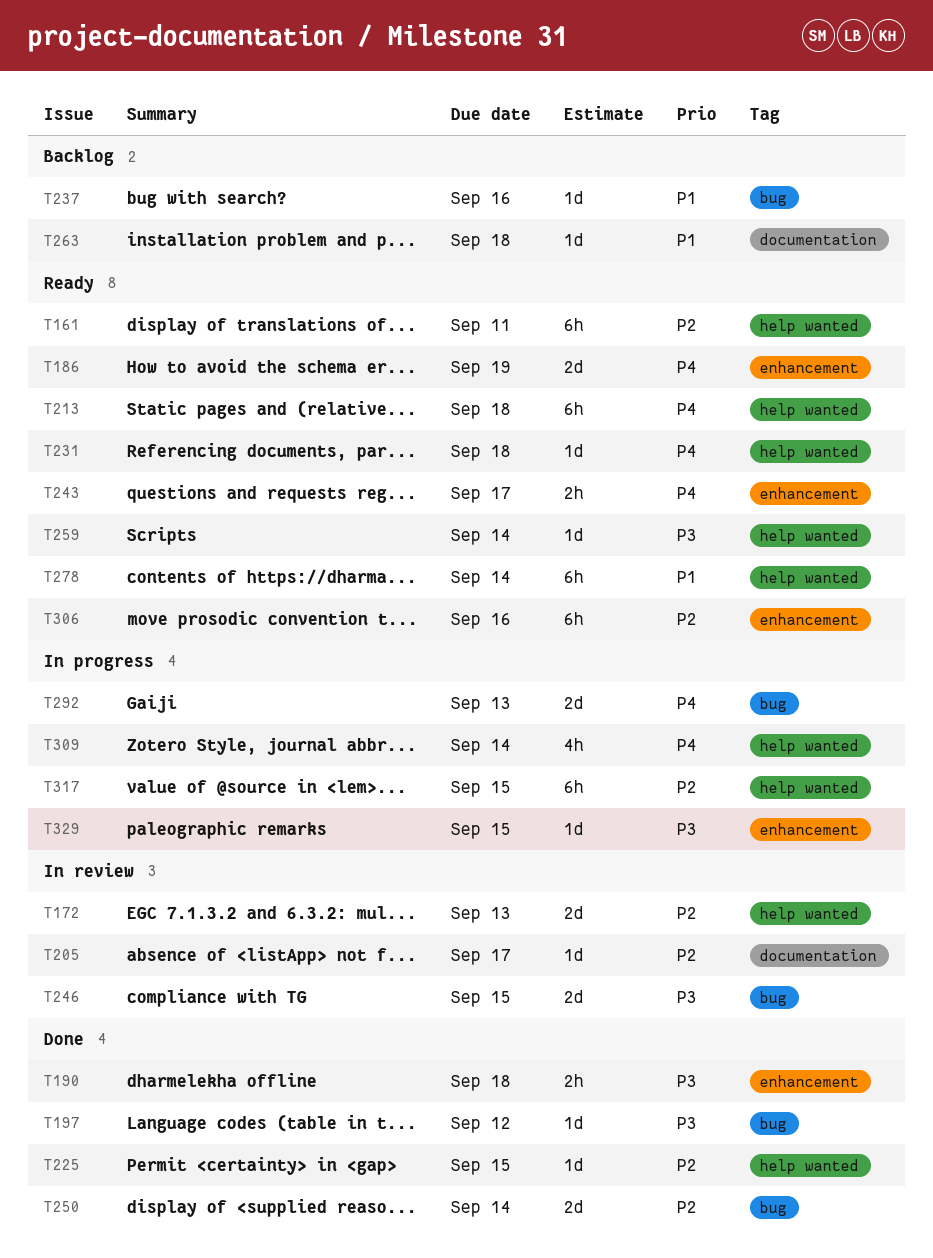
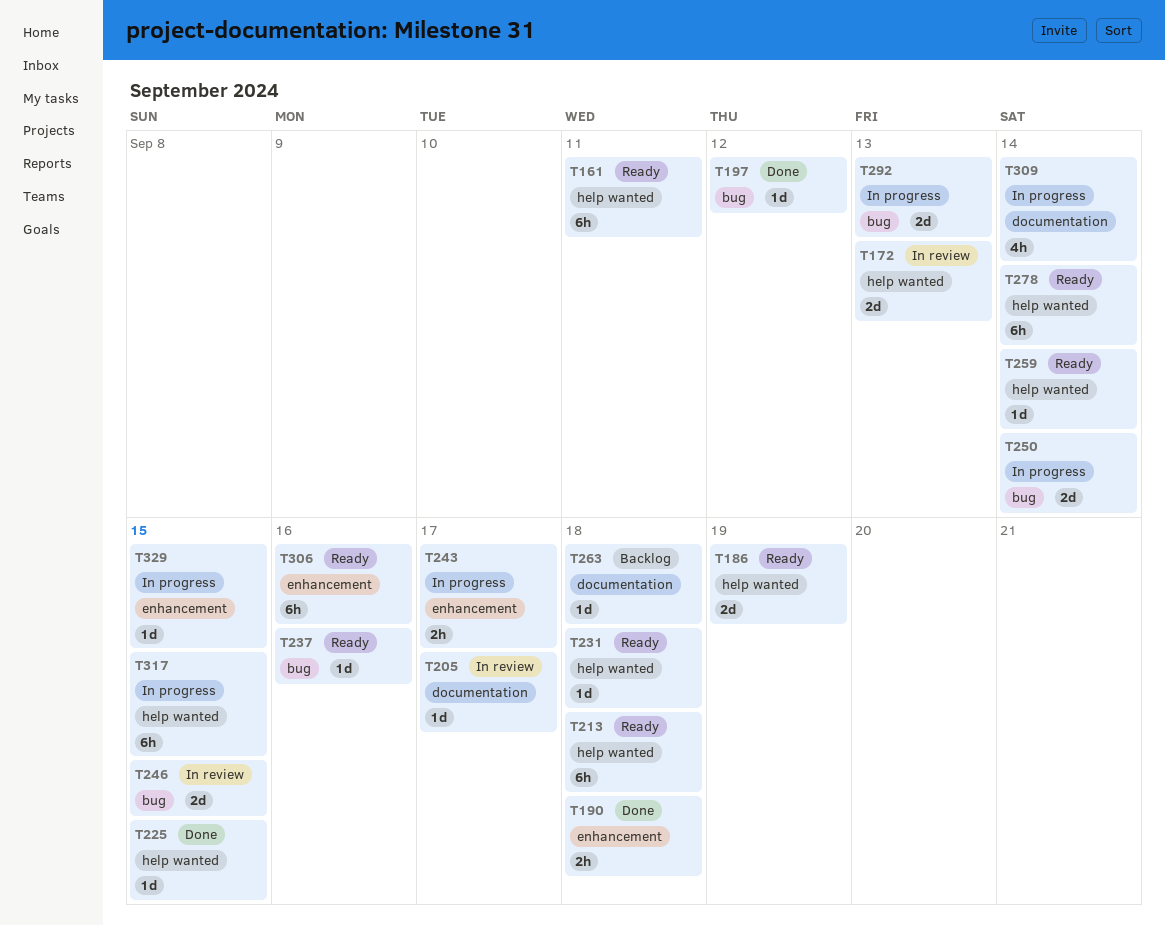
T186, label: enhancement -> help wanted
T237, status: Backlog -> Ready
T243, status: Ready -> In progress
T250, status: Done -> In progress
T309, label: help wanted -> documentation

